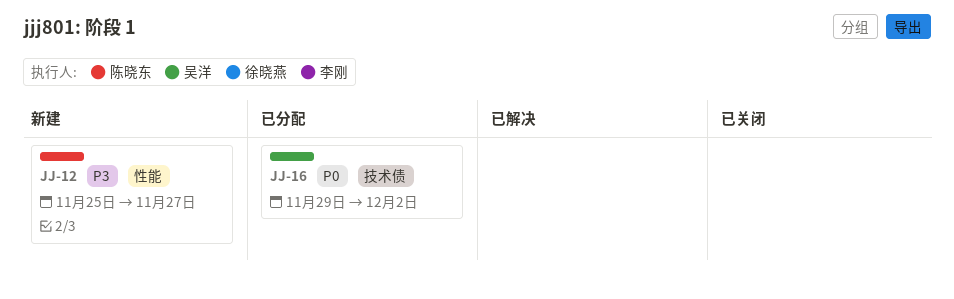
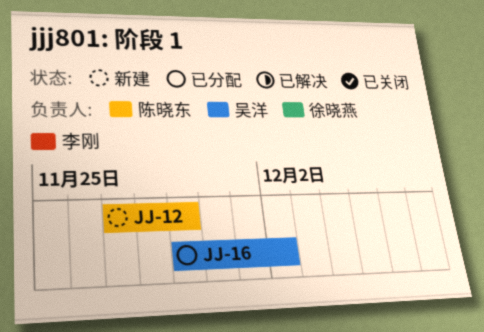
JJ-12, start: Nov 25 -> Nov 27
JJ-12, due: Nov 27 -> Nov 29

